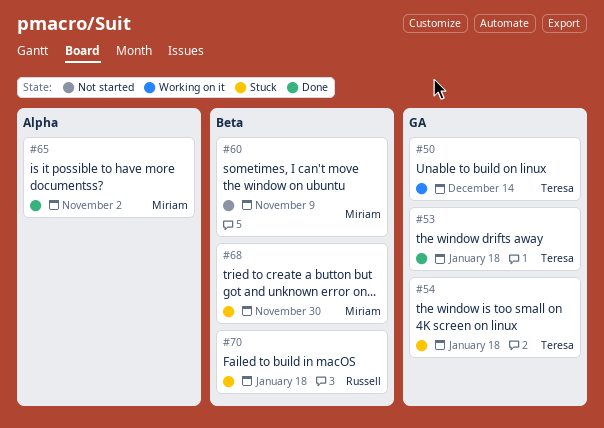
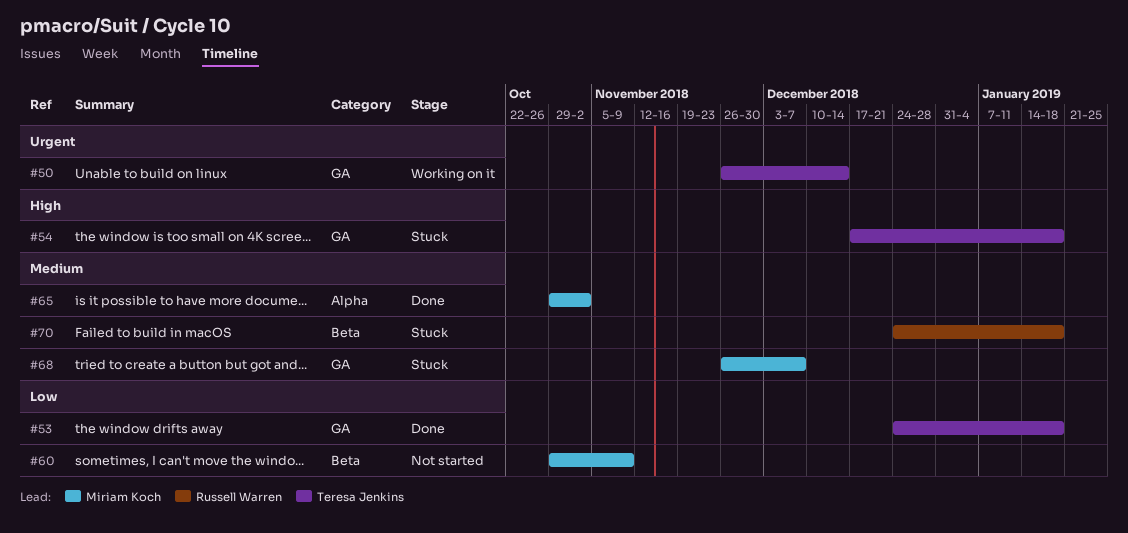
#68, label: Beta -> GA
#68, due: Nov 30 -> Dec 7

